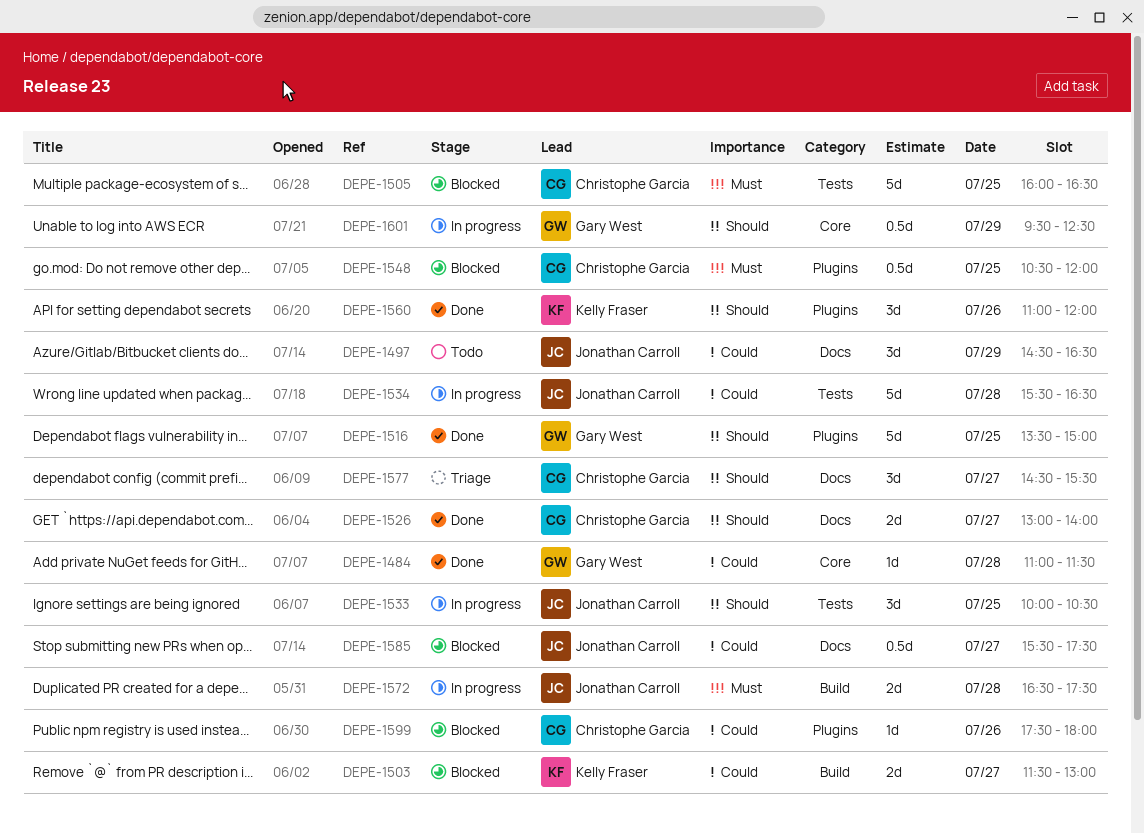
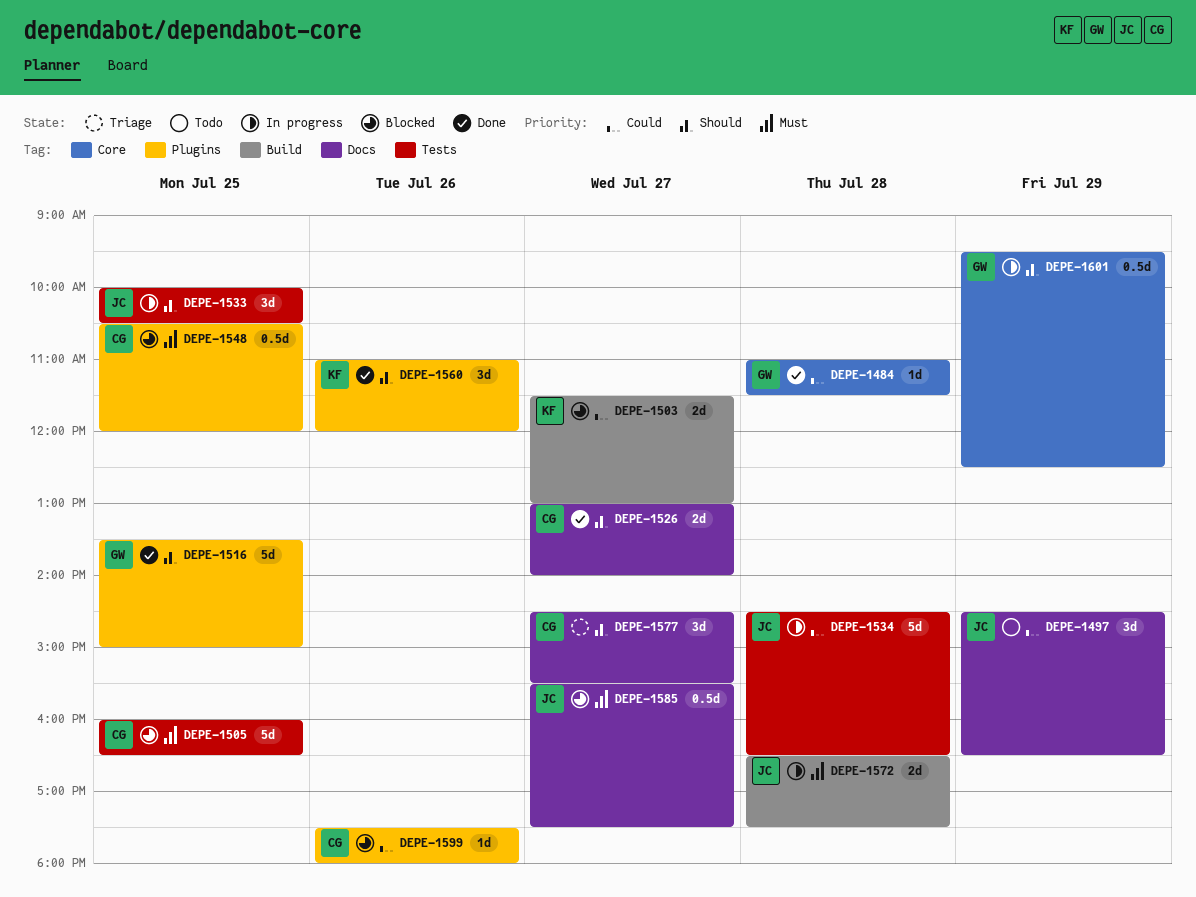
DEPE-1534, begins: 15:30 -> 14:30
DEPE-1585, priority: Could -> Must

